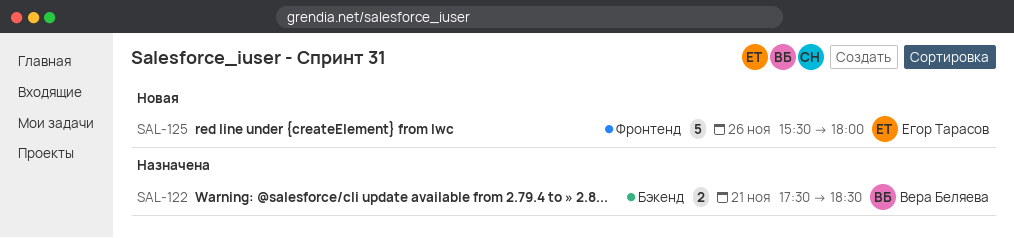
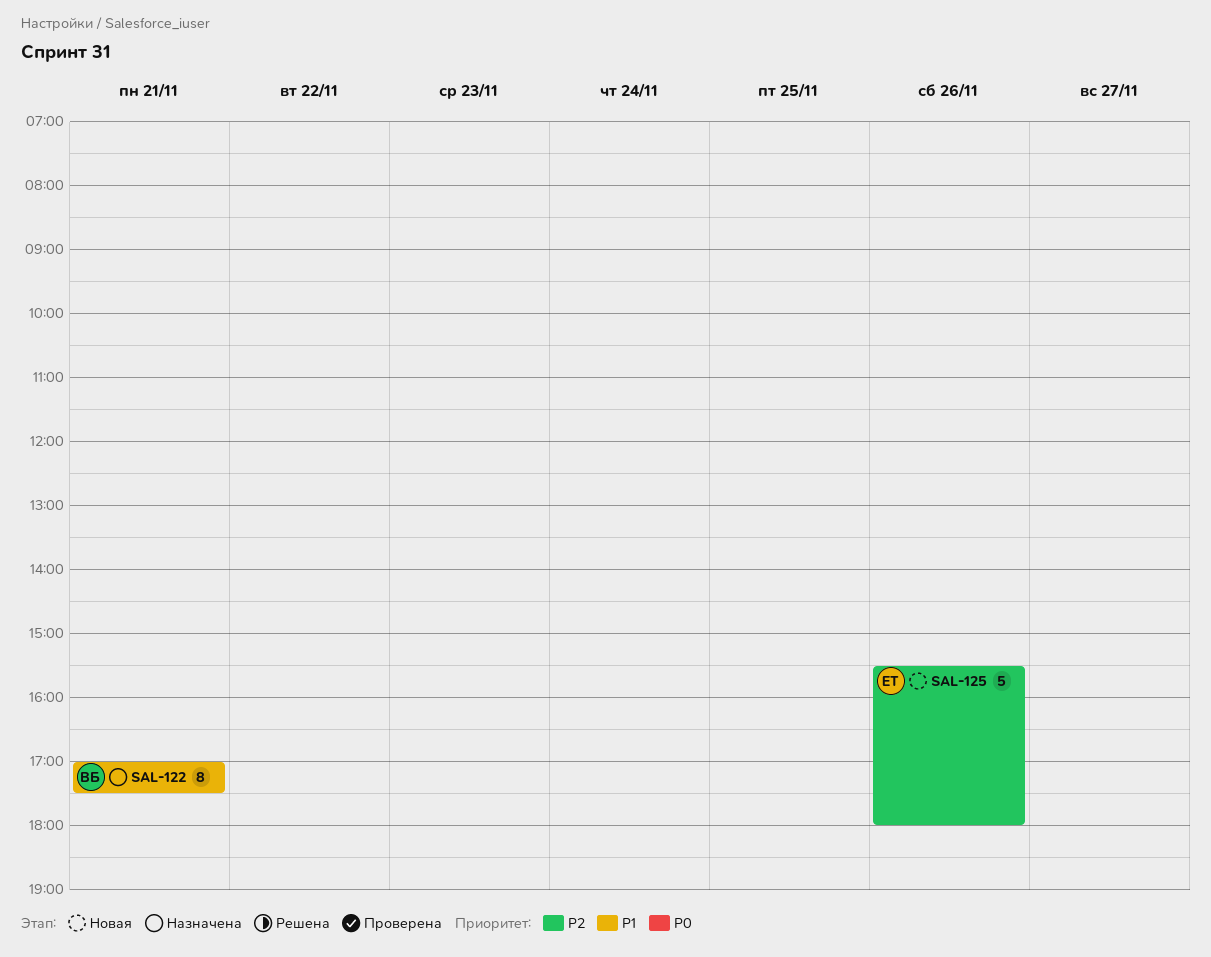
SAL-122, estimate: 2 -> 8
SAL-122, begins: 17:30 -> 17:00
SAL-122, ends: 18:30 -> 17:30

